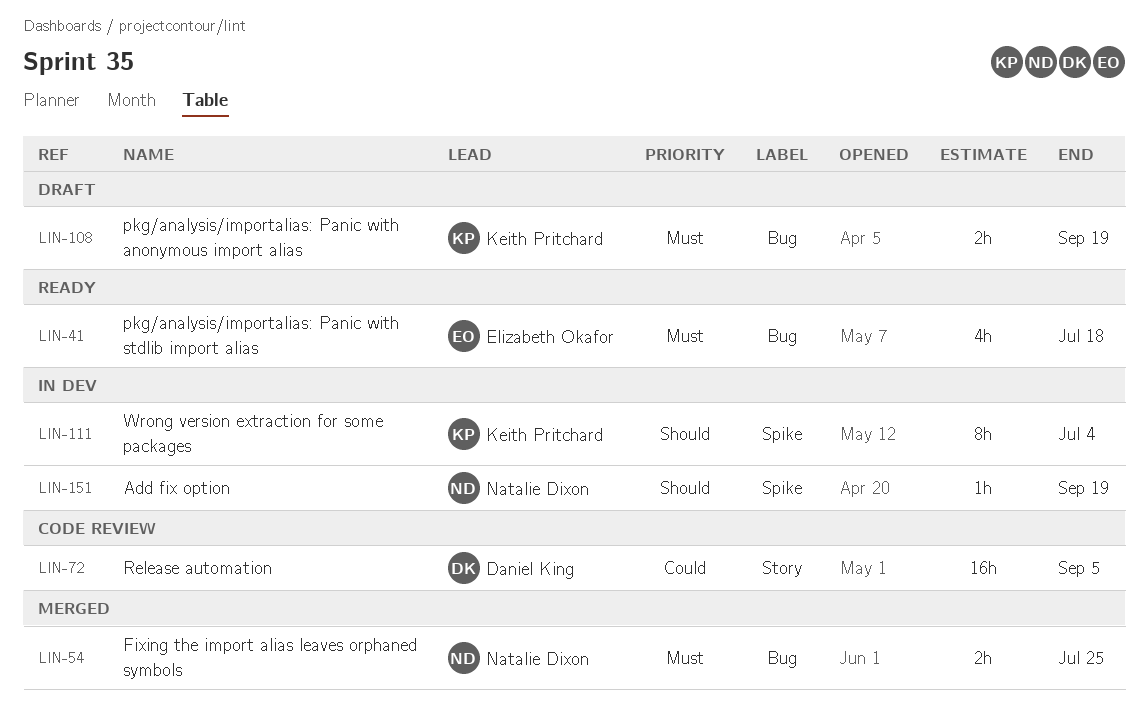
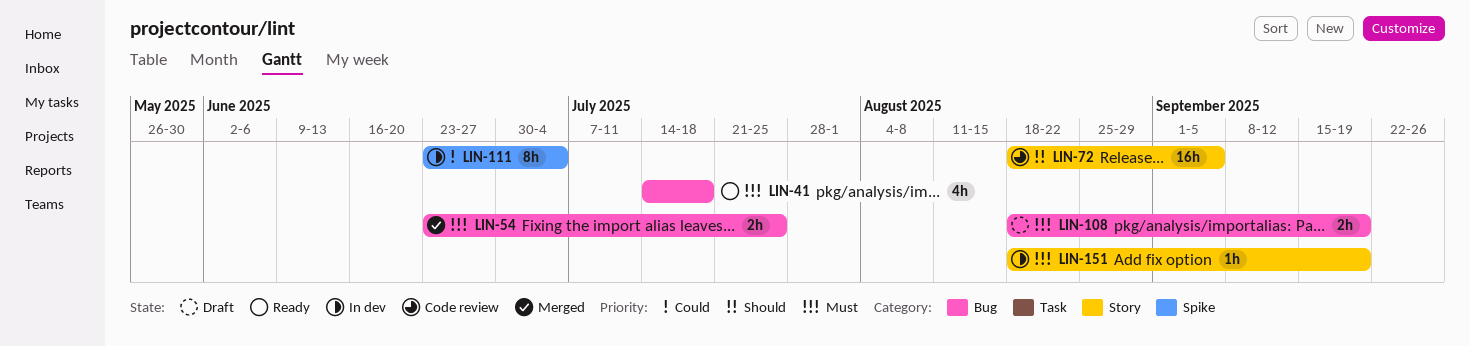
LIN-72, priority: Could -> Should
LIN-111, priority: Should -> Could
LIN-151, priority: Should -> Must
LIN-151, label: Spike -> Story

